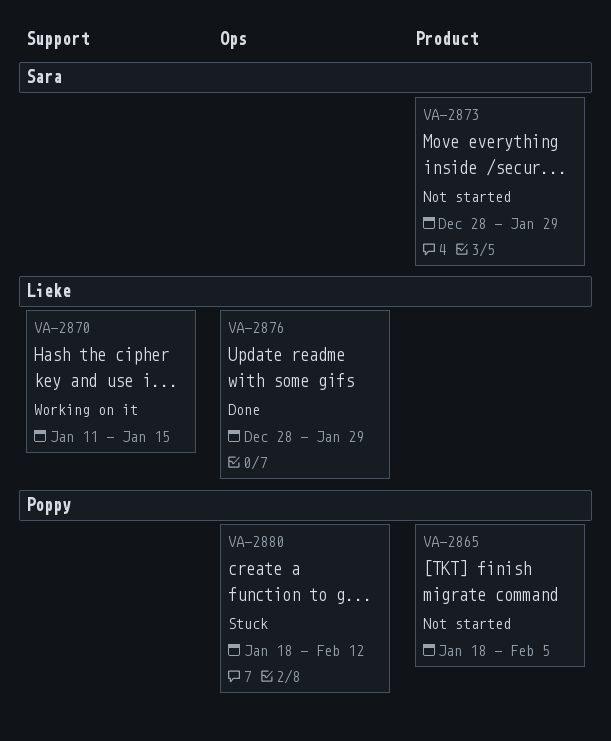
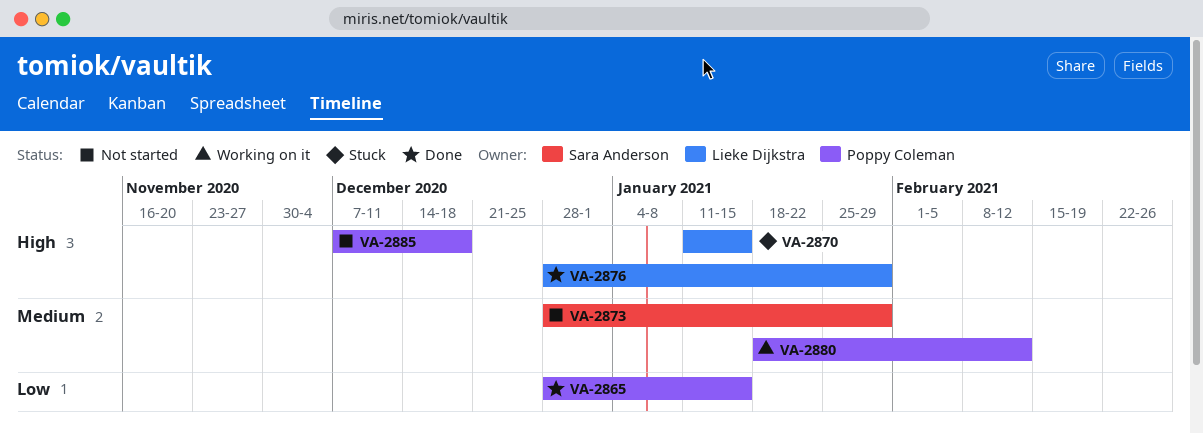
VA-2865, status: Not started -> Done
VA-2865, start: Jan 18 -> Dec 28
VA-2865, due: Feb 5 -> Jan 15
VA-2870, status: Working on it -> Stuck
VA-2880, status: Stuck -> Working on it
VA-2885: none -> present

